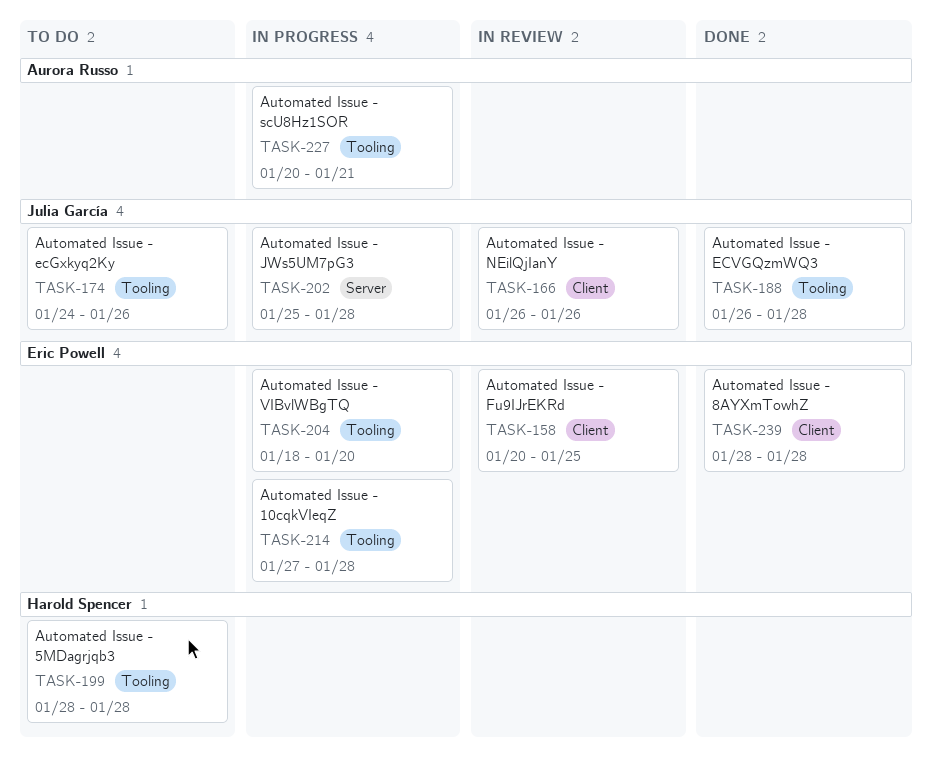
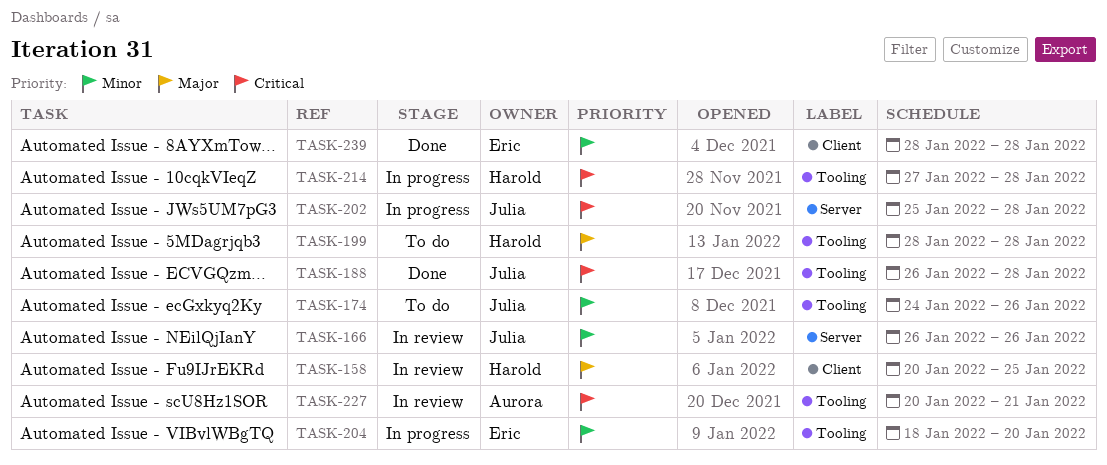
TASK-158, owner: Eric Powell -> Harold Spencer
TASK-166, label: Client -> Server
TASK-214, owner: Eric Powell -> Harold Spencer
TASK-227, status: In progress -> In review

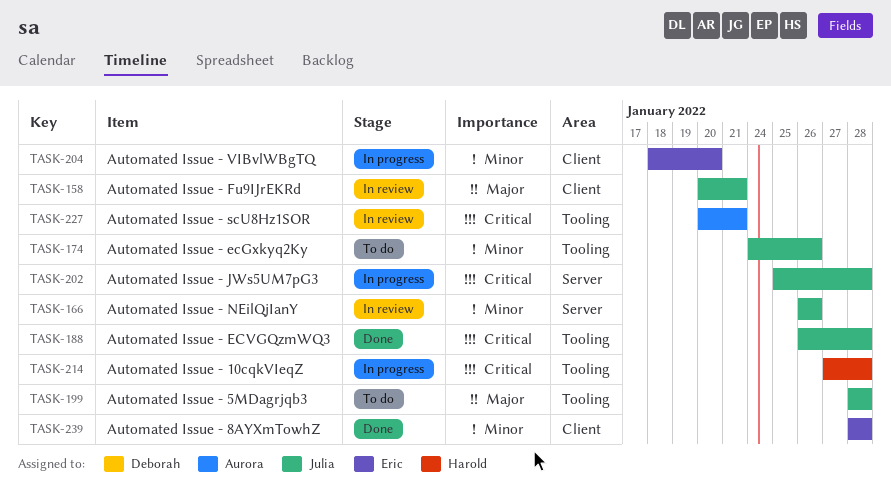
TASK-158, owner: Harold -> Julia
TASK-158, due: Jan 25 -> Jan 21
TASK-199, owner: Harold -> Julia
TASK-204, label: Tooling -> Client

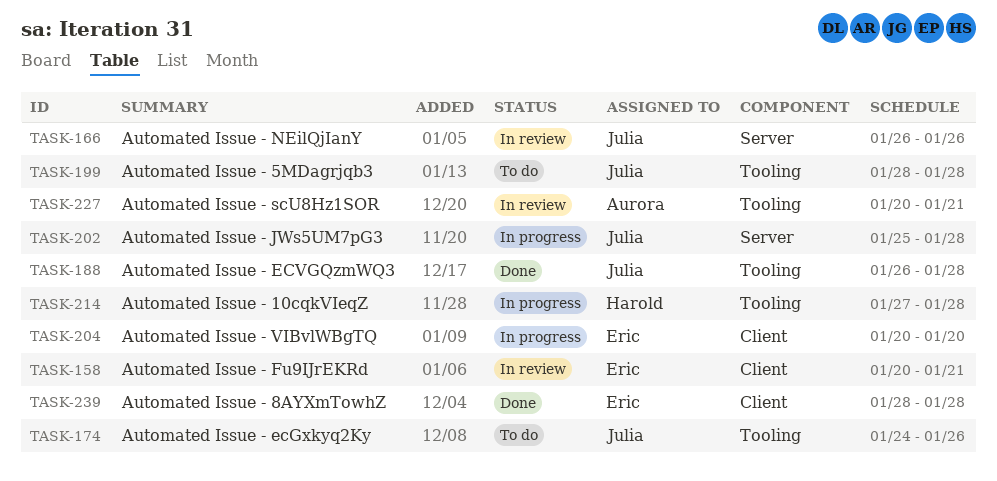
TASK-158, owner: Julia -> Eric
TASK-204, start: Jan 18 -> Jan 20

